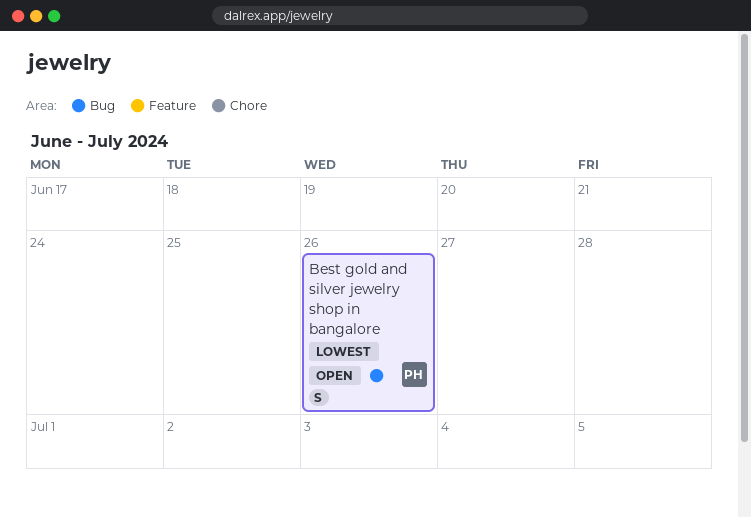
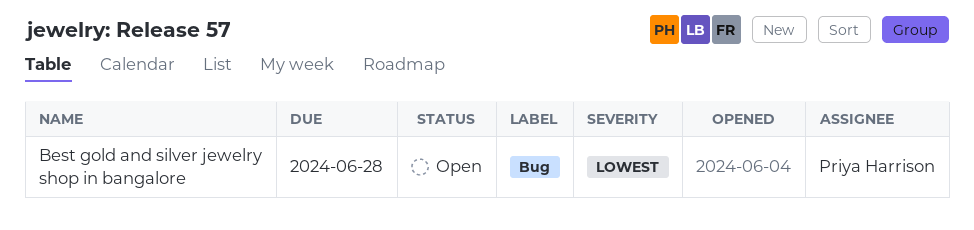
Best gold and silver jewelry shop in bangalore, due: Jun 26 -> Jun 28

